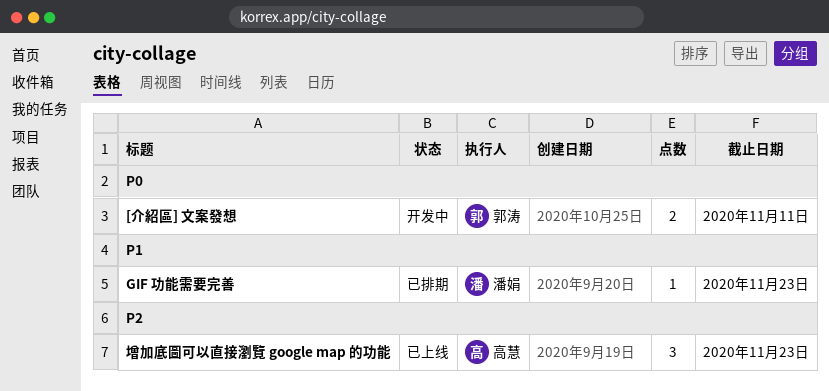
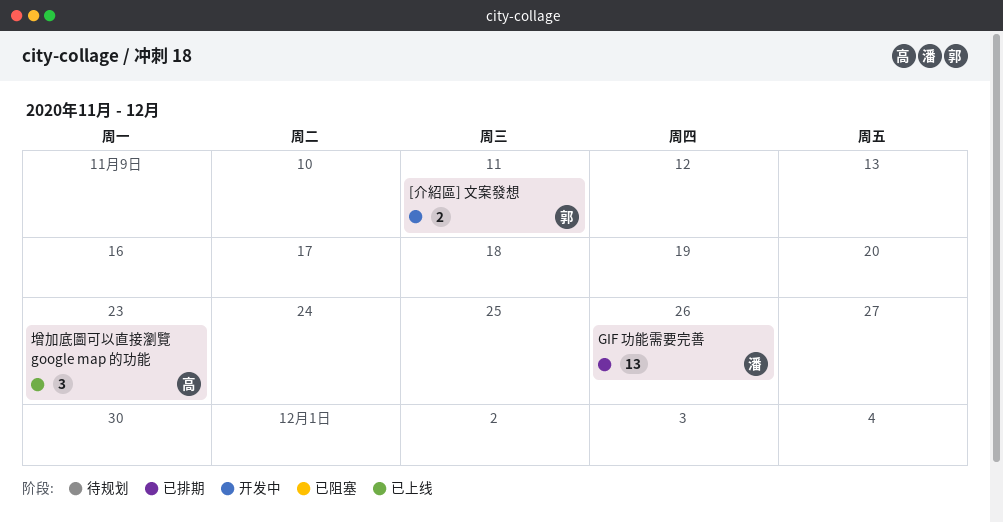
GIF 功能需要完善, estimate: 1 -> 13
GIF 功能需要完善, due: Nov 23 -> Nov 26

